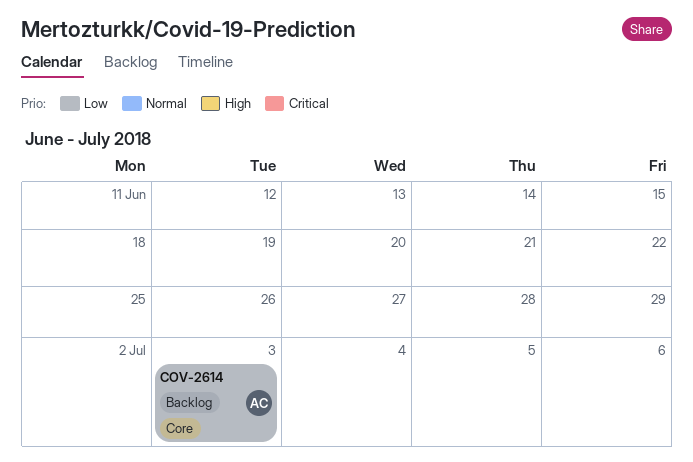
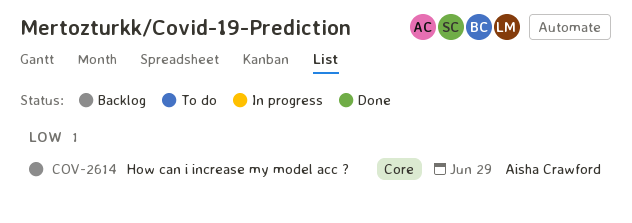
COV-2614, due: Jul 3 -> Jun 29

